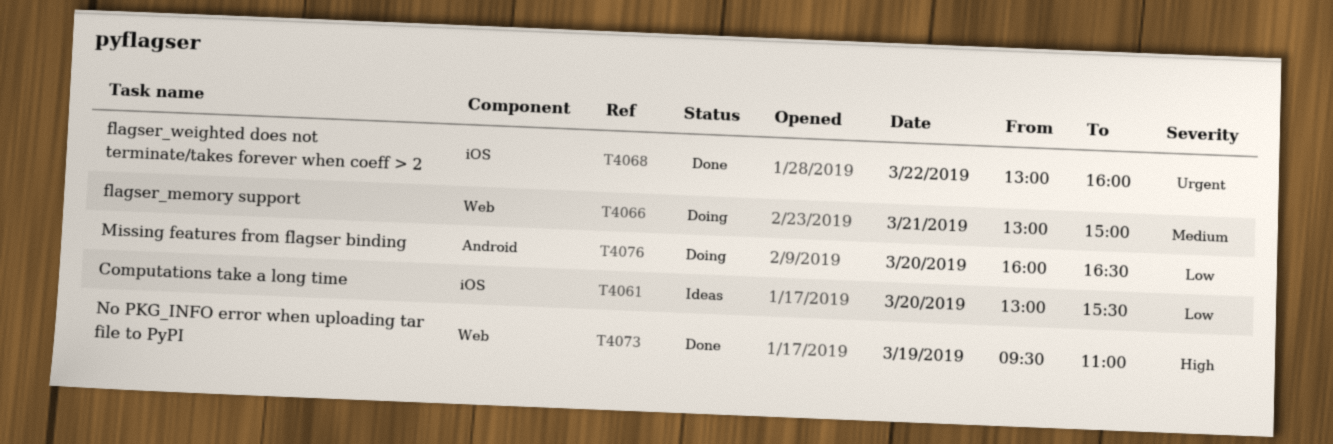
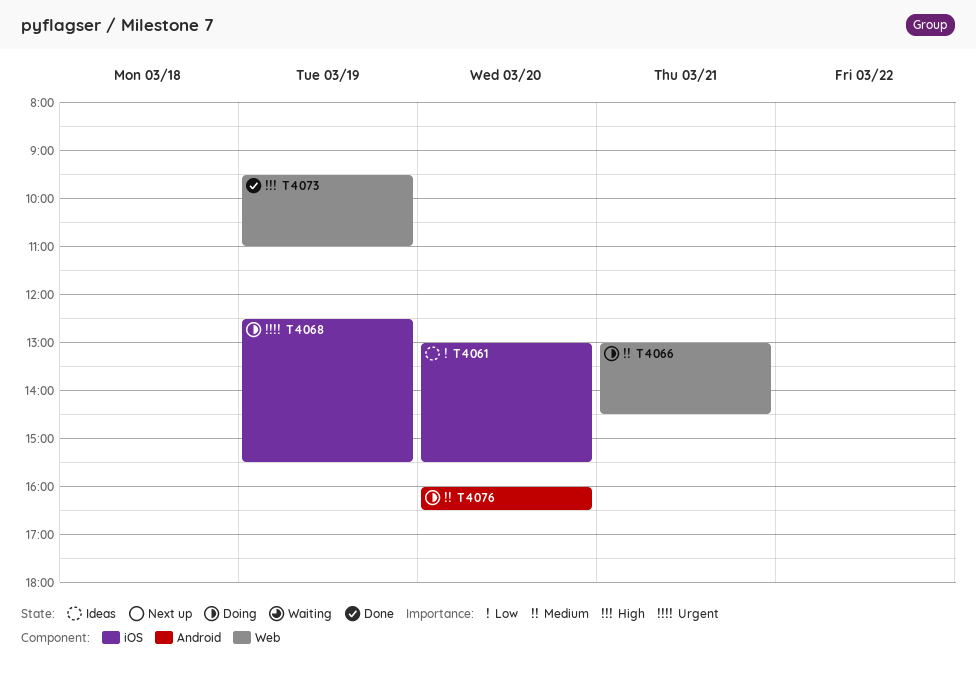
T4066, ends: 15:00 -> 14:30
T4068, status: Done -> Doing
T4068, day: Mar 22 -> Mar 19
T4068, begins: 13:00 -> 12:30
T4068, ends: 16:00 -> 15:30
T4076, priority: Low -> Medium

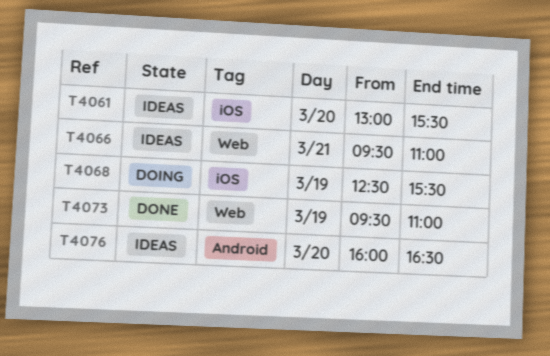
T4066, status: Doing -> Ideas
T4066, begins: 13:00 -> 09:30
T4066, ends: 14:30 -> 11:00
T4076, status: Doing -> Ideas

